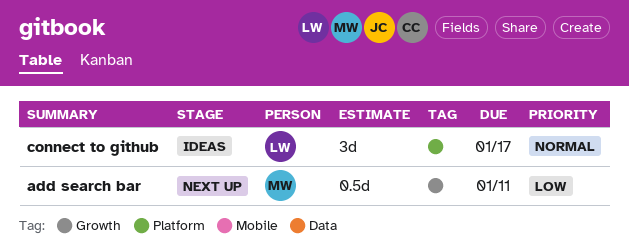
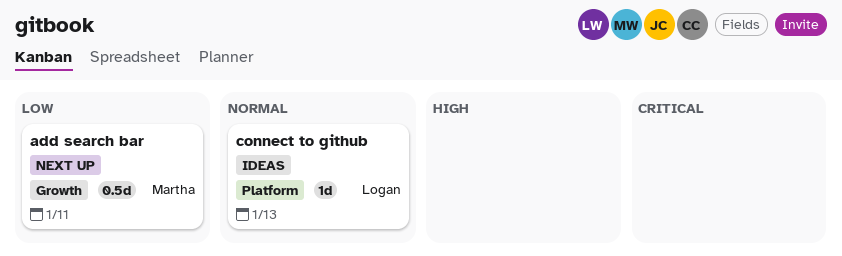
connect to github, estimate: 3d -> 1d
connect to github, due: Jan 17 -> Jan 13

